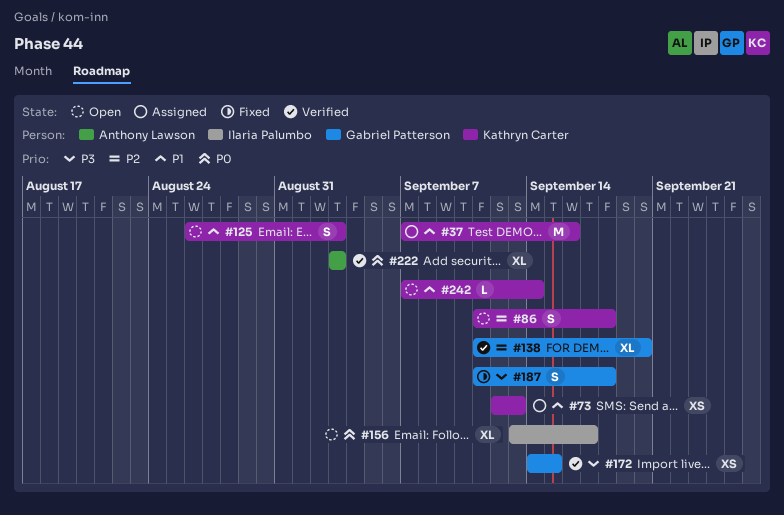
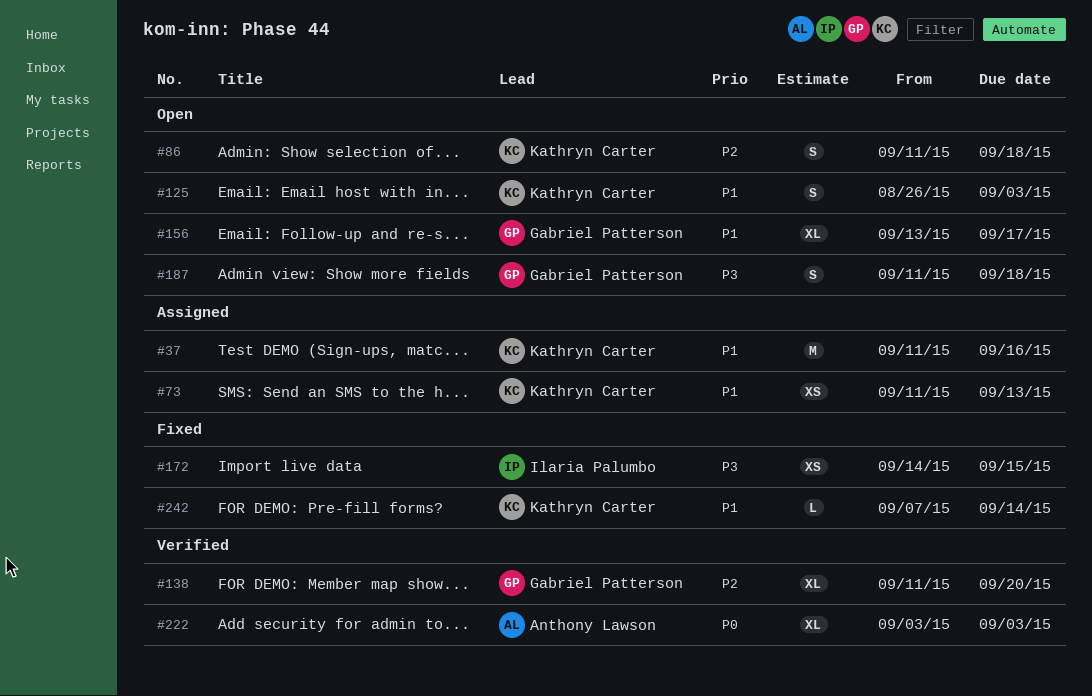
#37, start: Sep 7 -> Sep 11
#73, start: Sep 12 -> Sep 11
#156, owner: Ilaria Palumbo -> Gabriel Patterson
#156, priority: P0 -> P1
#172, status: Verified -> Fixed
#172, owner: Gabriel Patterson -> Ilaria Palumbo
#187, status: Fixed -> Open
#242, status: Open -> Fixed

